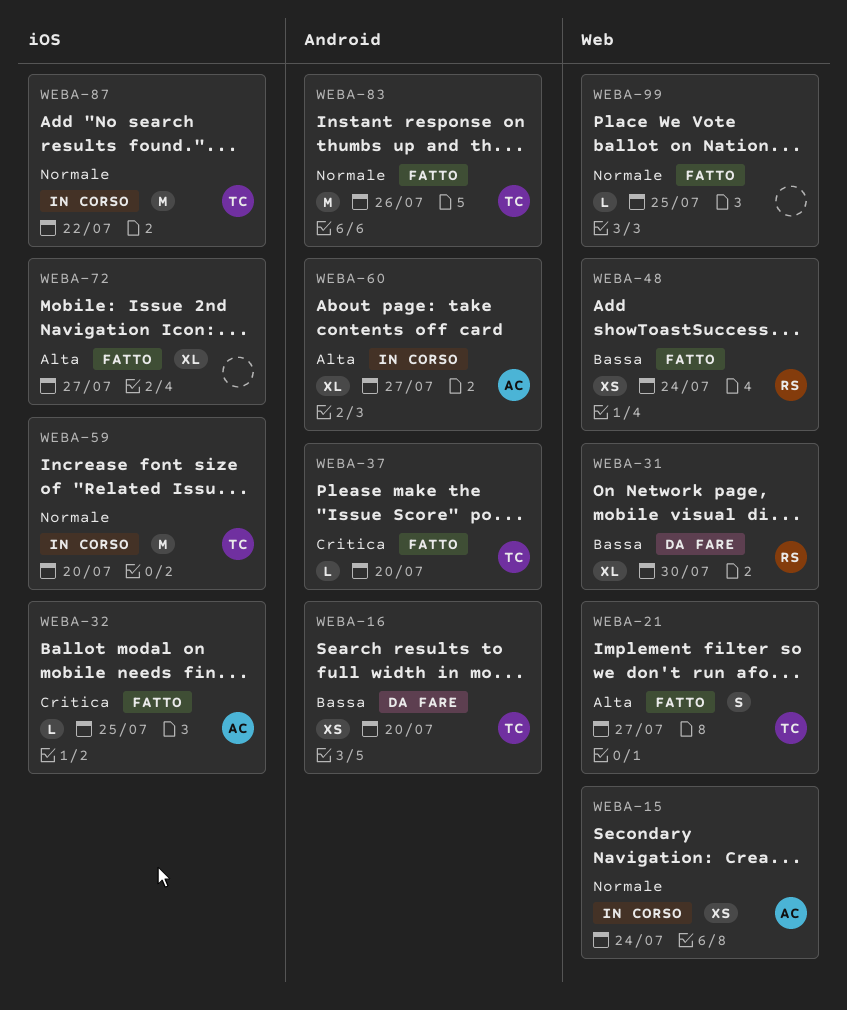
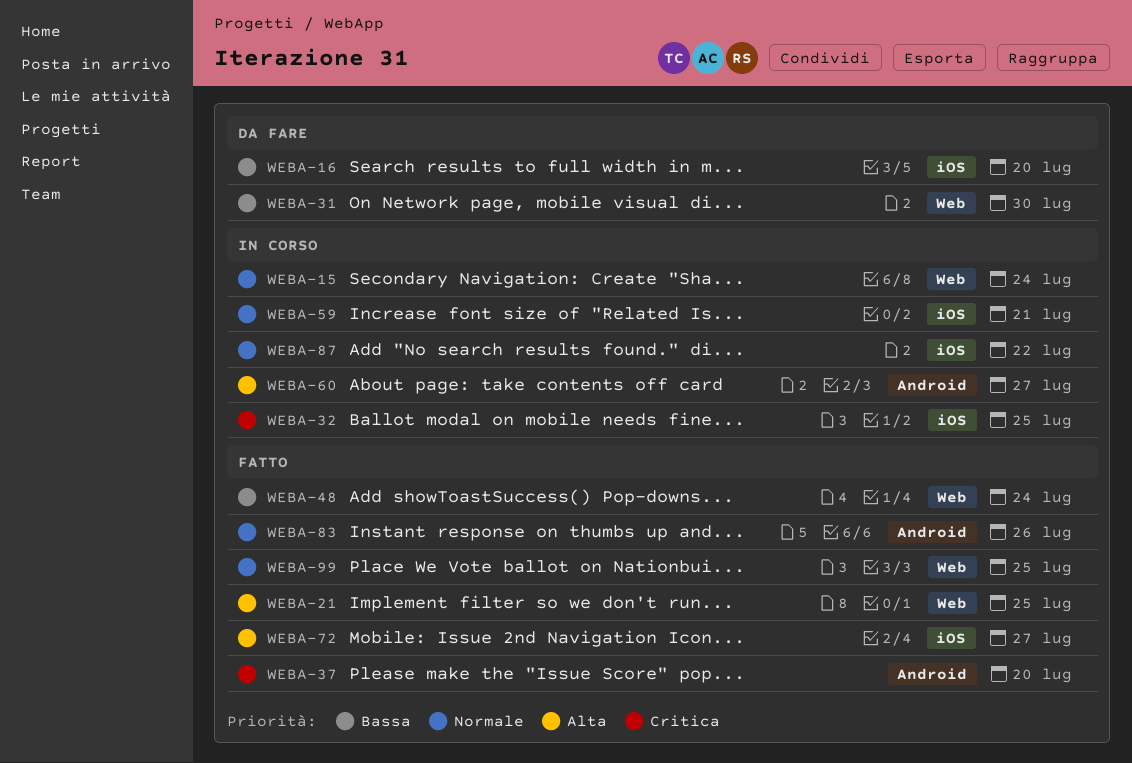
WEBA-16, label: Android -> iOS
WEBA-21, due: Jul 27 -> Jul 25
WEBA-32, status: Fatto -> In corso
WEBA-59, due: Jul 20 -> Jul 21

